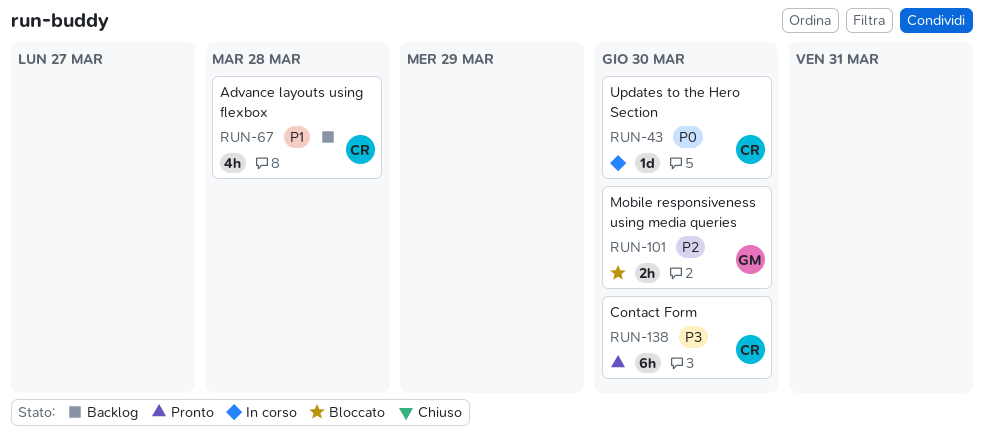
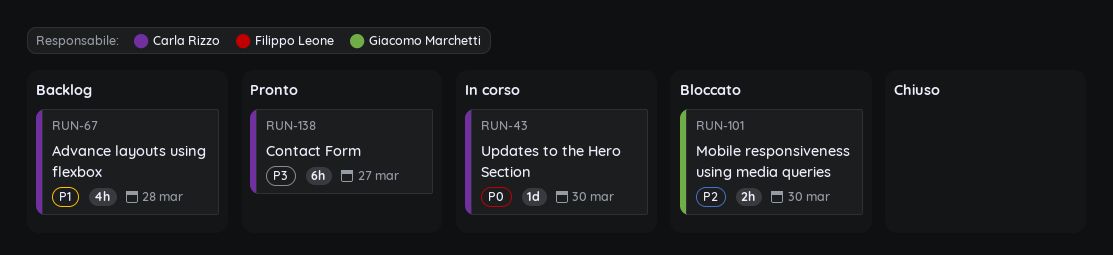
RUN-138, due: Mar 30 -> Mar 27

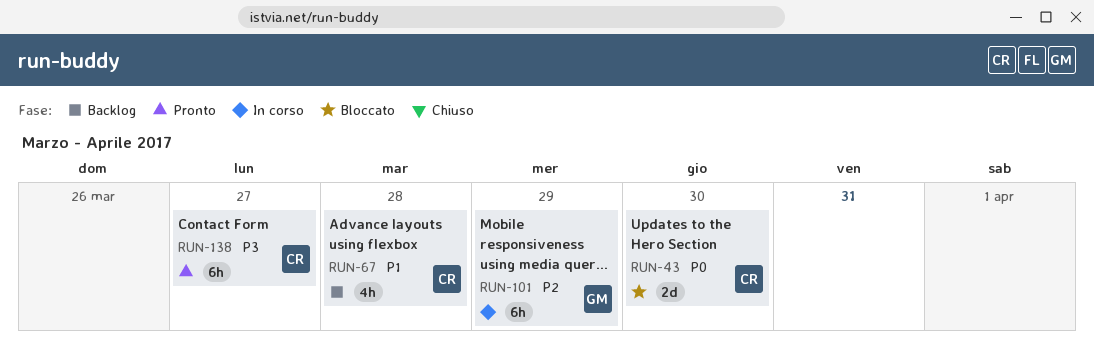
RUN-43, status: In corso -> Bloccato
RUN-43, estimate: 1d -> 2d
RUN-101, status: Bloccato -> In corso
RUN-101, estimate: 2h -> 6h
RUN-101, due: Mar 30 -> Mar 29

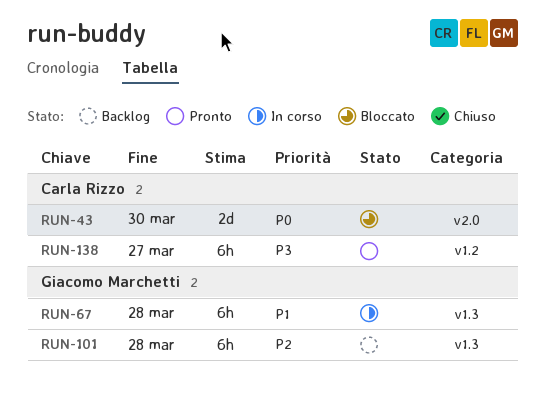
RUN-67, status: Backlog -> In corso
RUN-67, owner: Carla Rizzo -> Giacomo Marchetti
RUN-67, estimate: 4h -> 6h
RUN-101, status: In corso -> Backlog
RUN-101, due: Mar 29 -> Mar 28

